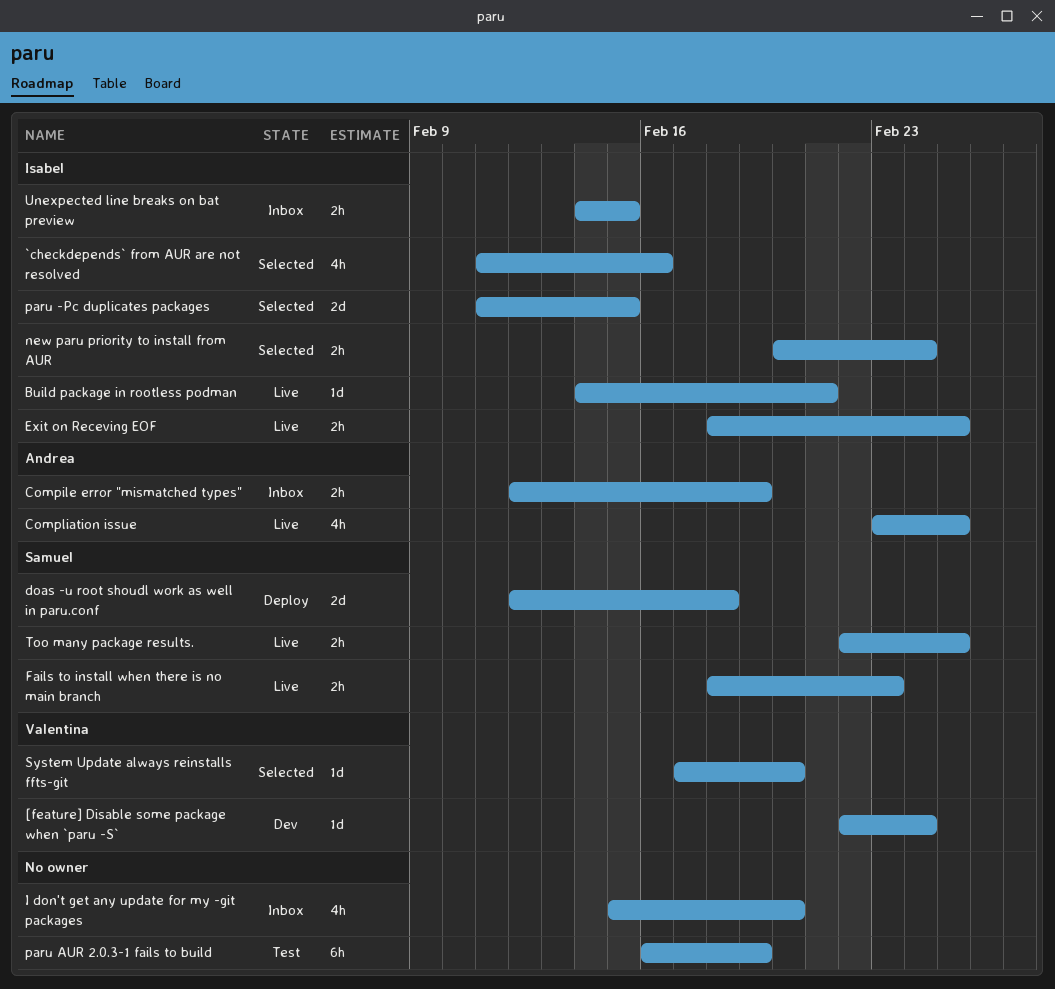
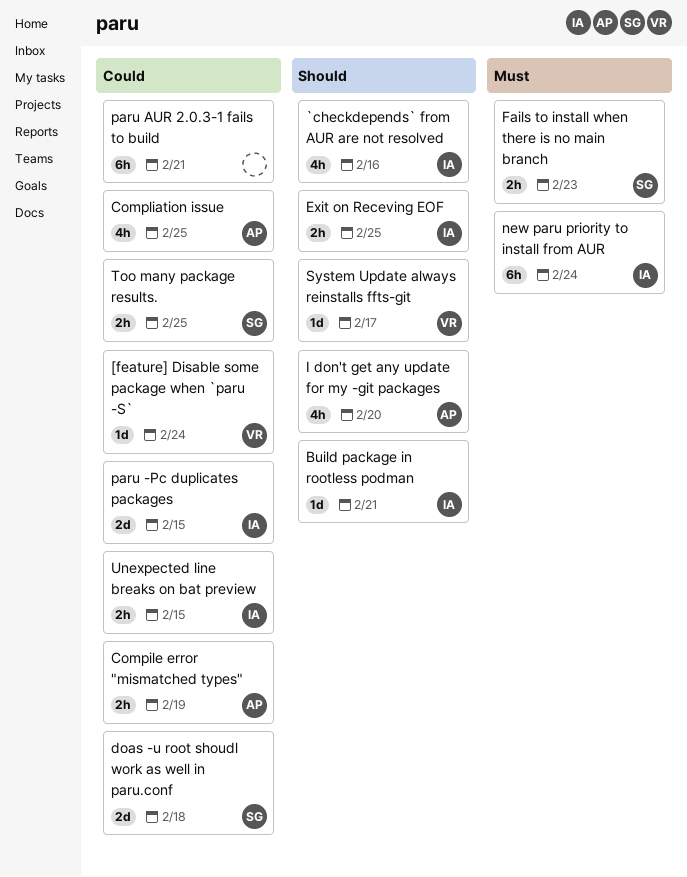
I don't get any update for my -git packages, owner: none -> Andrea
new paru priority to install from AUR, estimate: 2h -> 6h
paru AUR 2.0.3-1 fails to build, due: Feb 19 -> Feb 21
System Update always reinstalls ffts-git, due: Feb 20 -> Feb 17

